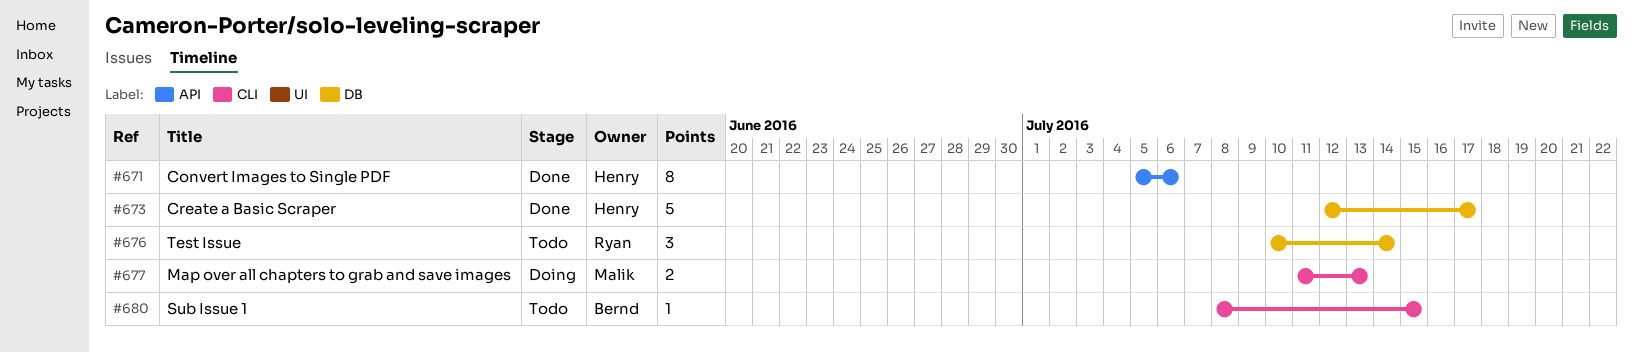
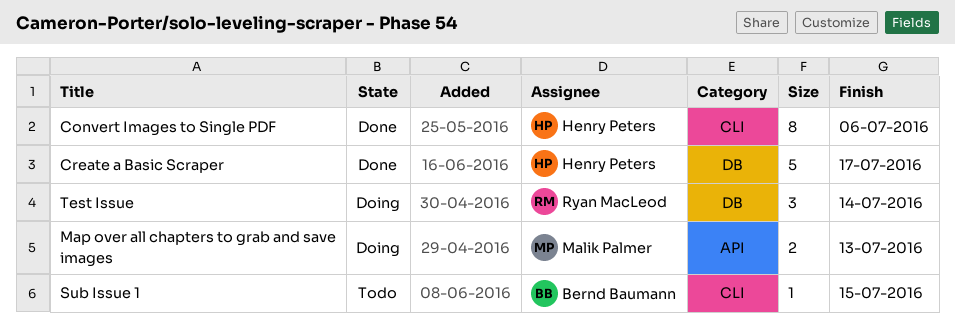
Convert Images to Single PDF, label: API -> CLI
Map over all chapters to grab and save images, label: CLI -> API
Test Issue, status: Todo -> Doing

